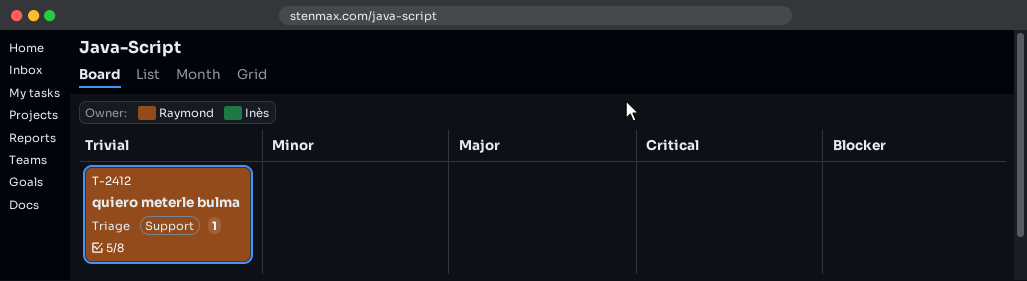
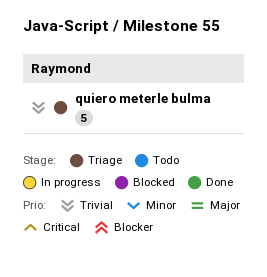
quiero meterle bulma, estimate: 1 -> 5

